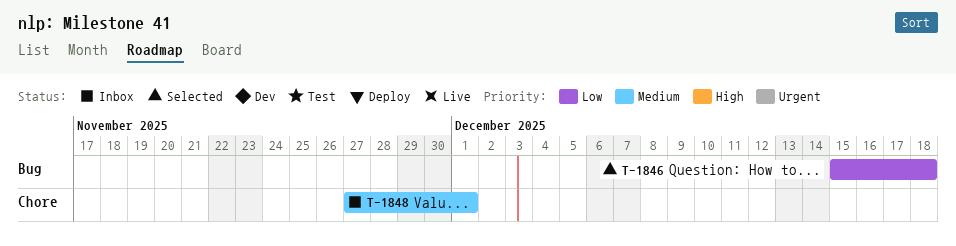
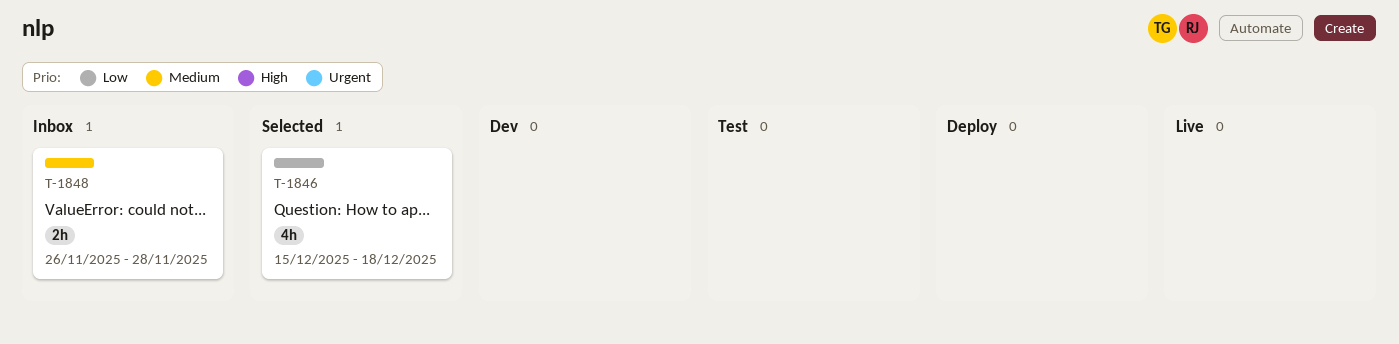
T-1848, start: Nov 27 -> Nov 26
T-1848, due: Dec 1 -> Nov 28

